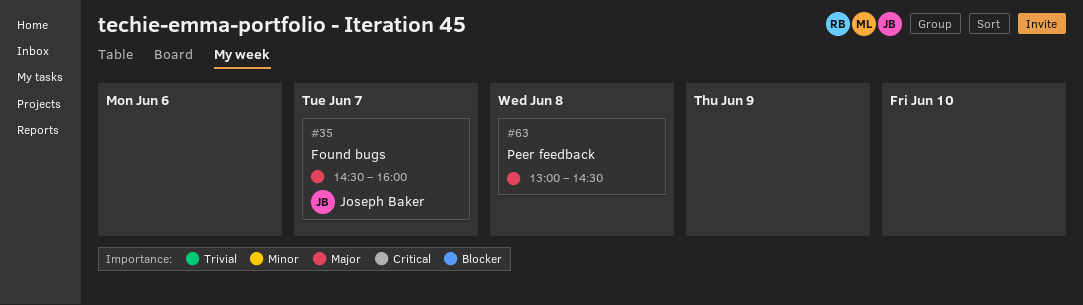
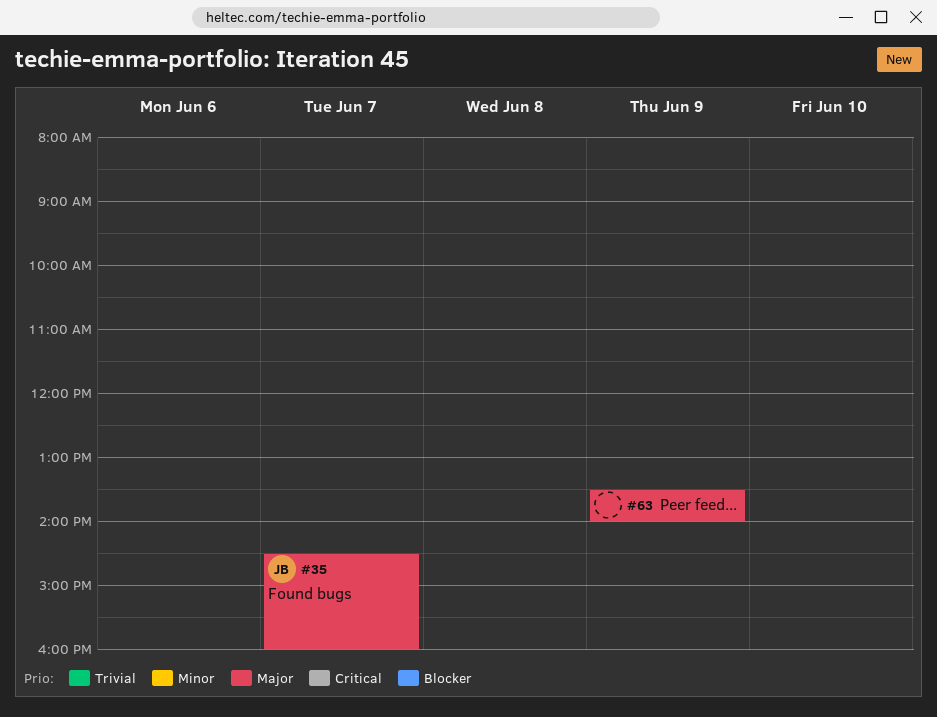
#63, day: Jun 8 -> Jun 9
#63, begins: 13:00 -> 13:30
#63, ends: 14:30 -> 14:00

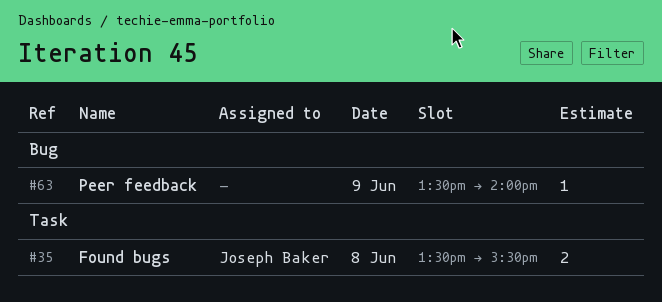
#35, day: Jun 7 -> Jun 8
#35, begins: 14:30 -> 13:30
#35, ends: 16:00 -> 15:30

